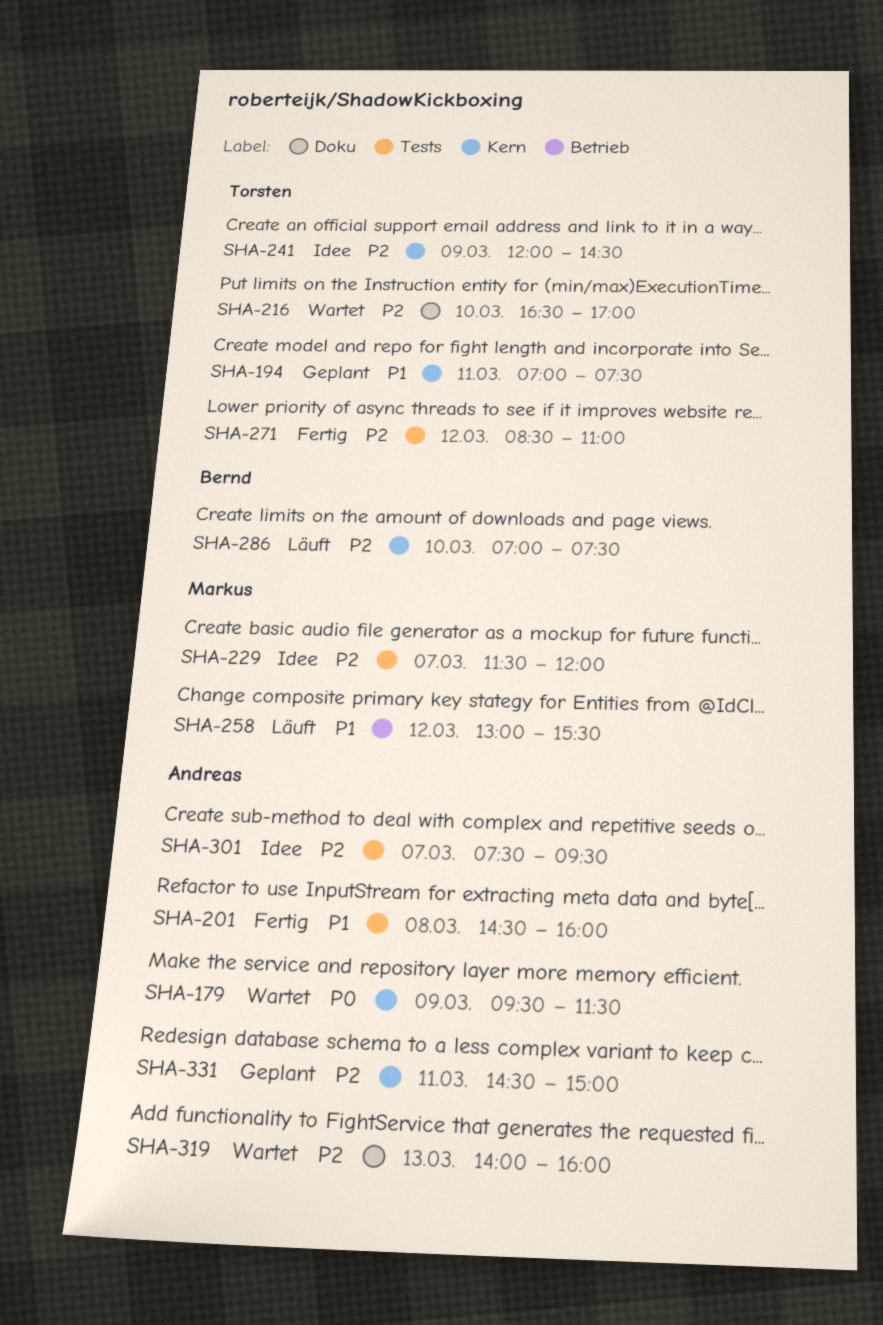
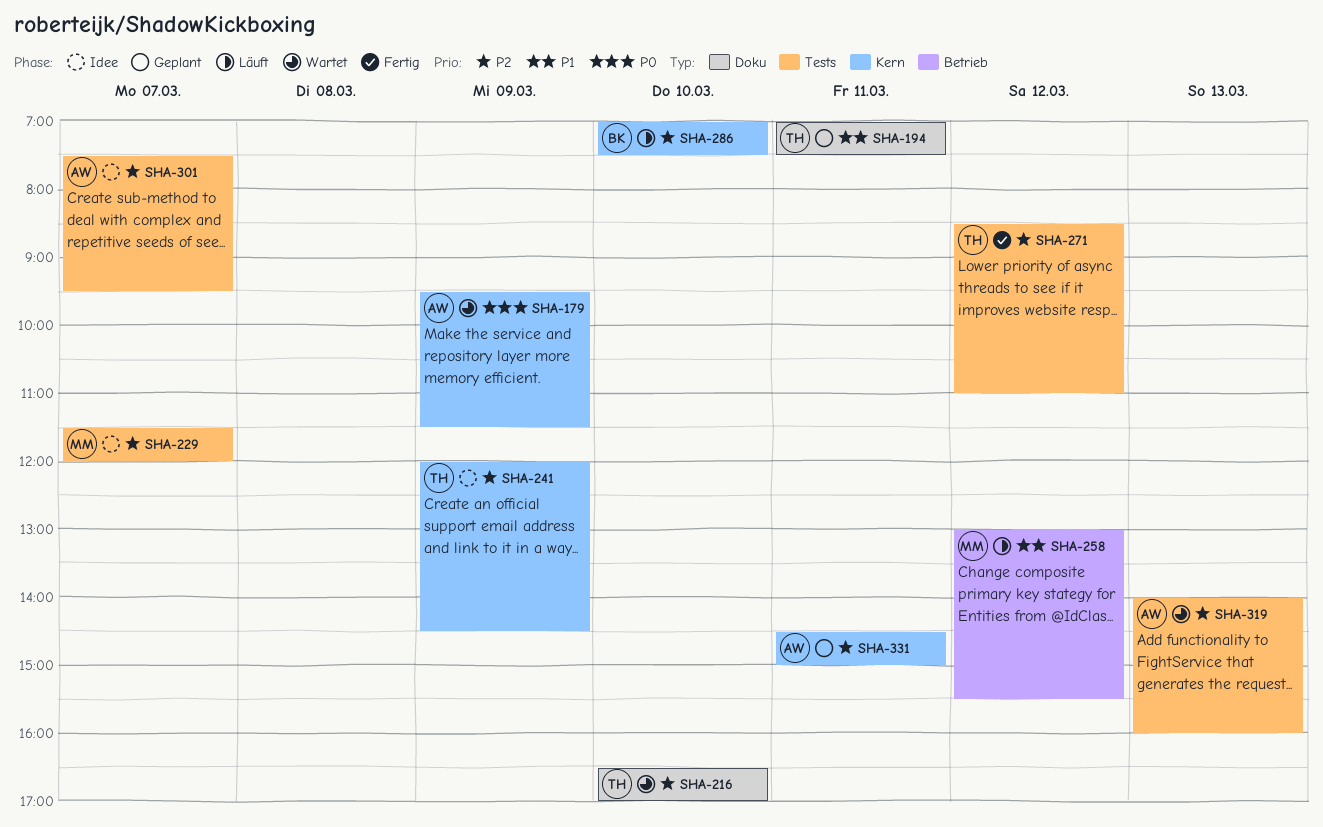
SHA-194, label: Kern -> Doku
SHA-201: present -> none
SHA-319, label: Doku -> Tests

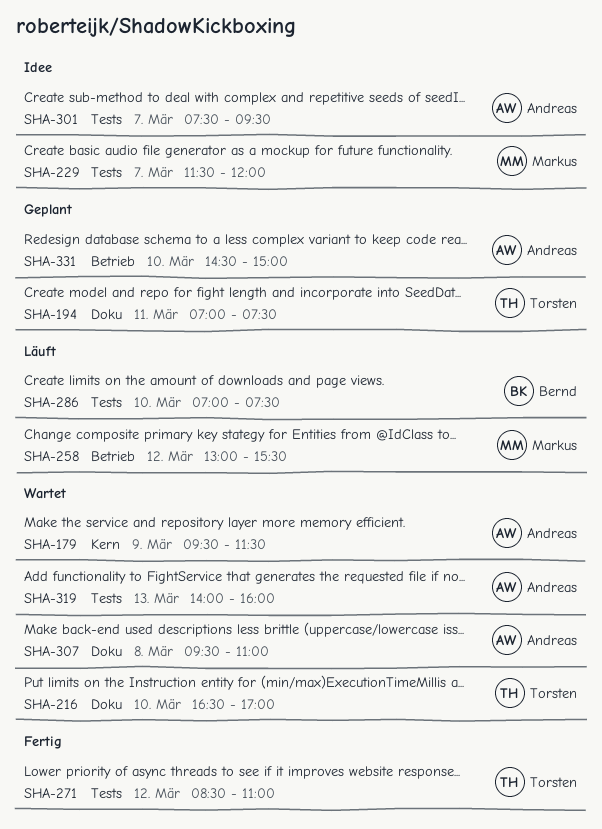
SHA-241: present -> none
SHA-286, label: Kern -> Tests
SHA-307: none -> present
SHA-331, label: Kern -> Betrieb
SHA-331, day: Mar 11 -> Mar 10

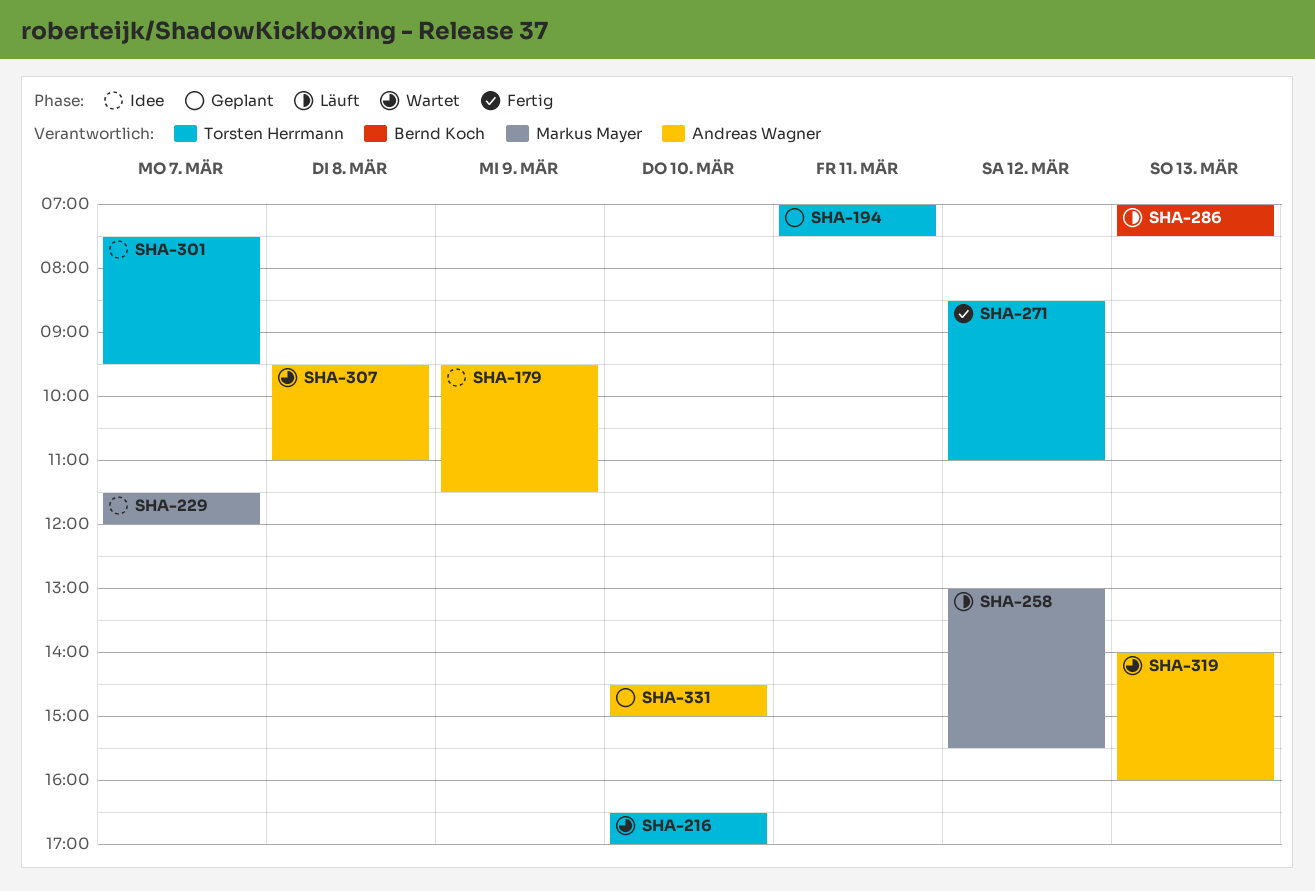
SHA-179, status: Wartet -> Idee
SHA-286, day: Mar 10 -> Mar 13
SHA-301, owner: Andreas Wagner -> Torsten Herrmann

